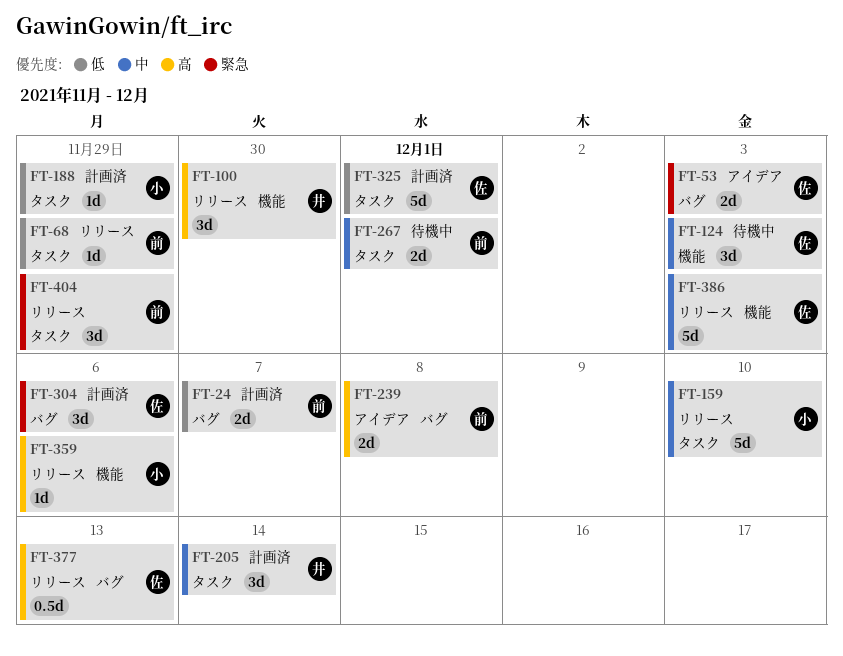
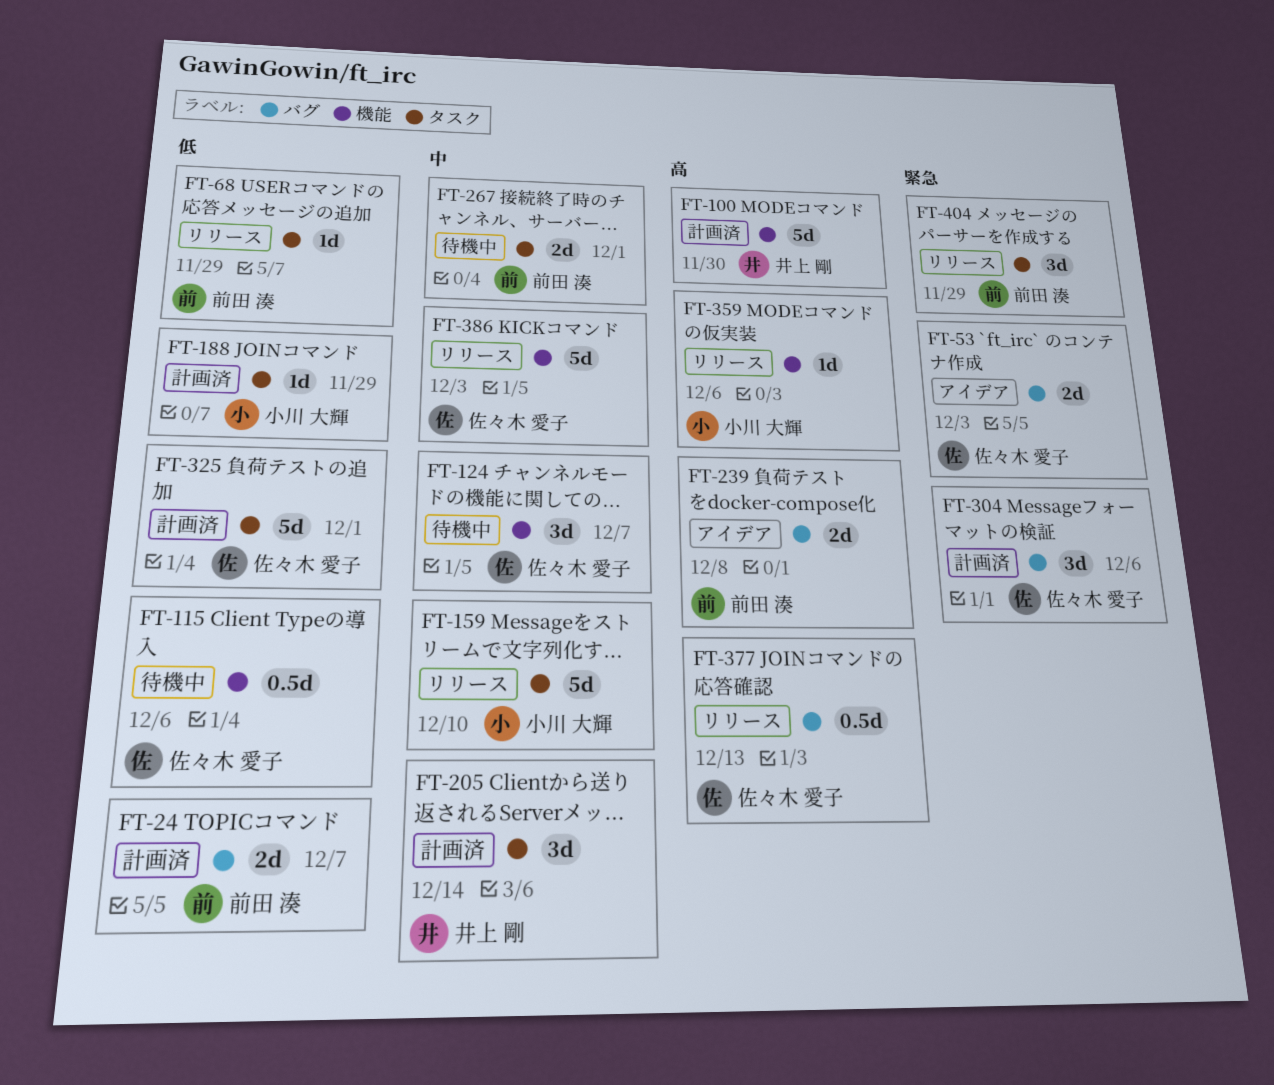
FT-100, status: リリース -> 計画済
FT-100, estimate: 3d -> 5d
FT-115: none -> present
FT-124, due: Dec 3 -> Dec 7

